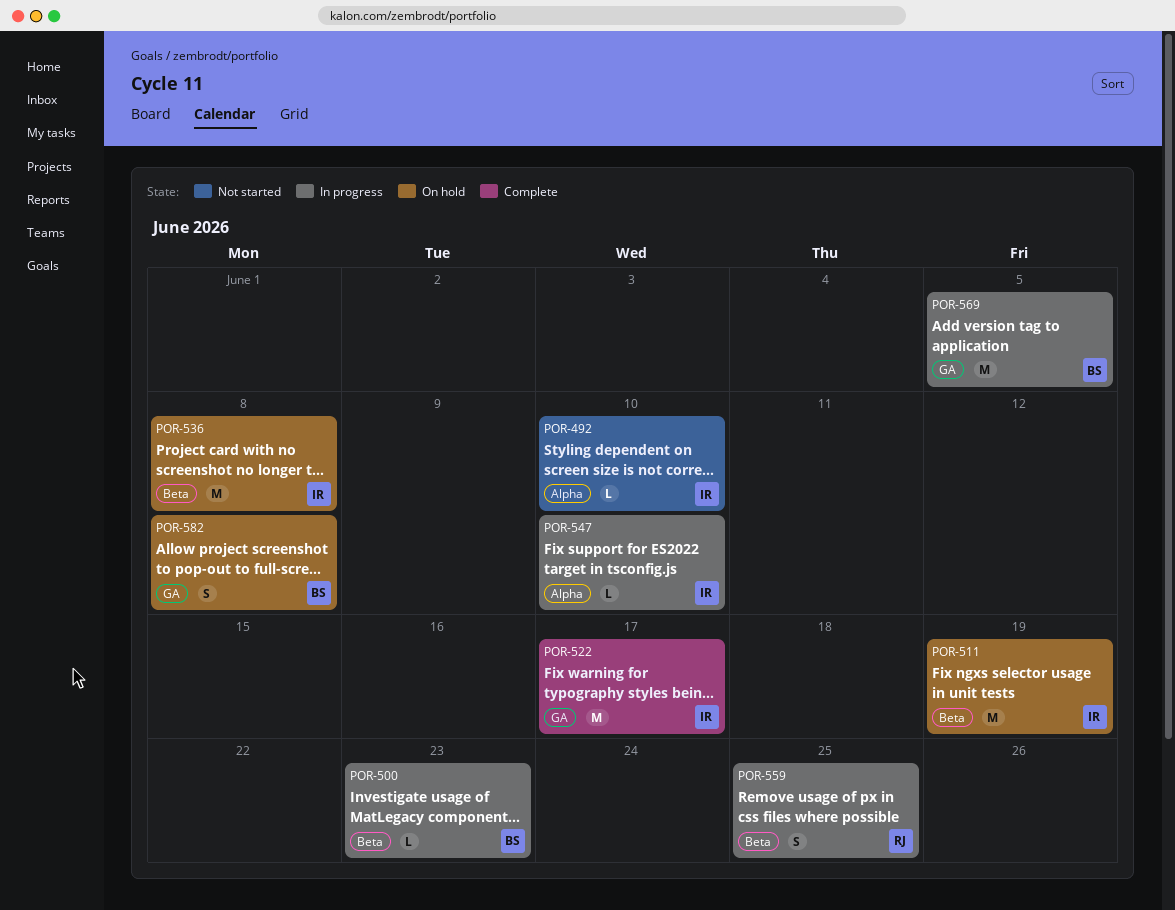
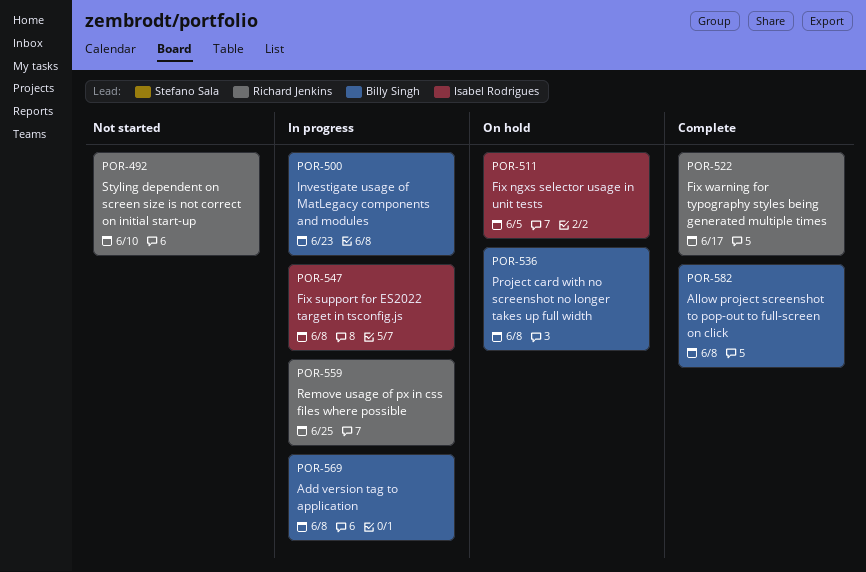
POR-492, owner: Isabel Rodrigues -> Richard Jenkins
POR-511, due: Jun 19 -> Jun 5
POR-522, owner: Isabel Rodrigues -> Richard Jenkins
POR-536, owner: Isabel Rodrigues -> Billy Singh
POR-547, due: Jun 10 -> Jun 8
POR-569, due: Jun 5 -> Jun 8
POR-582, status: On hold -> Complete

